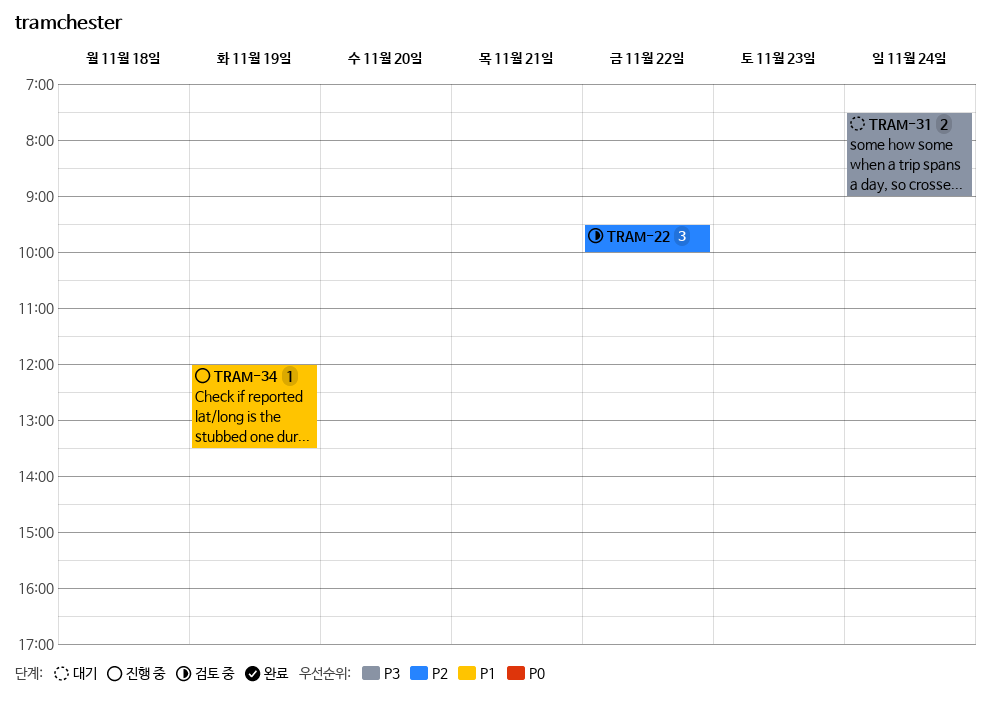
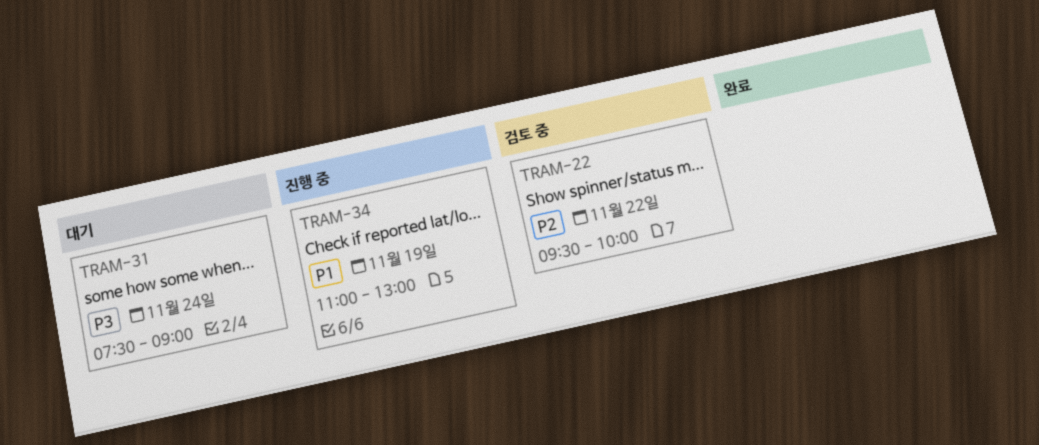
TRAM-34, begins: 12:00 -> 11:00
TRAM-34, ends: 13:30 -> 13:00

